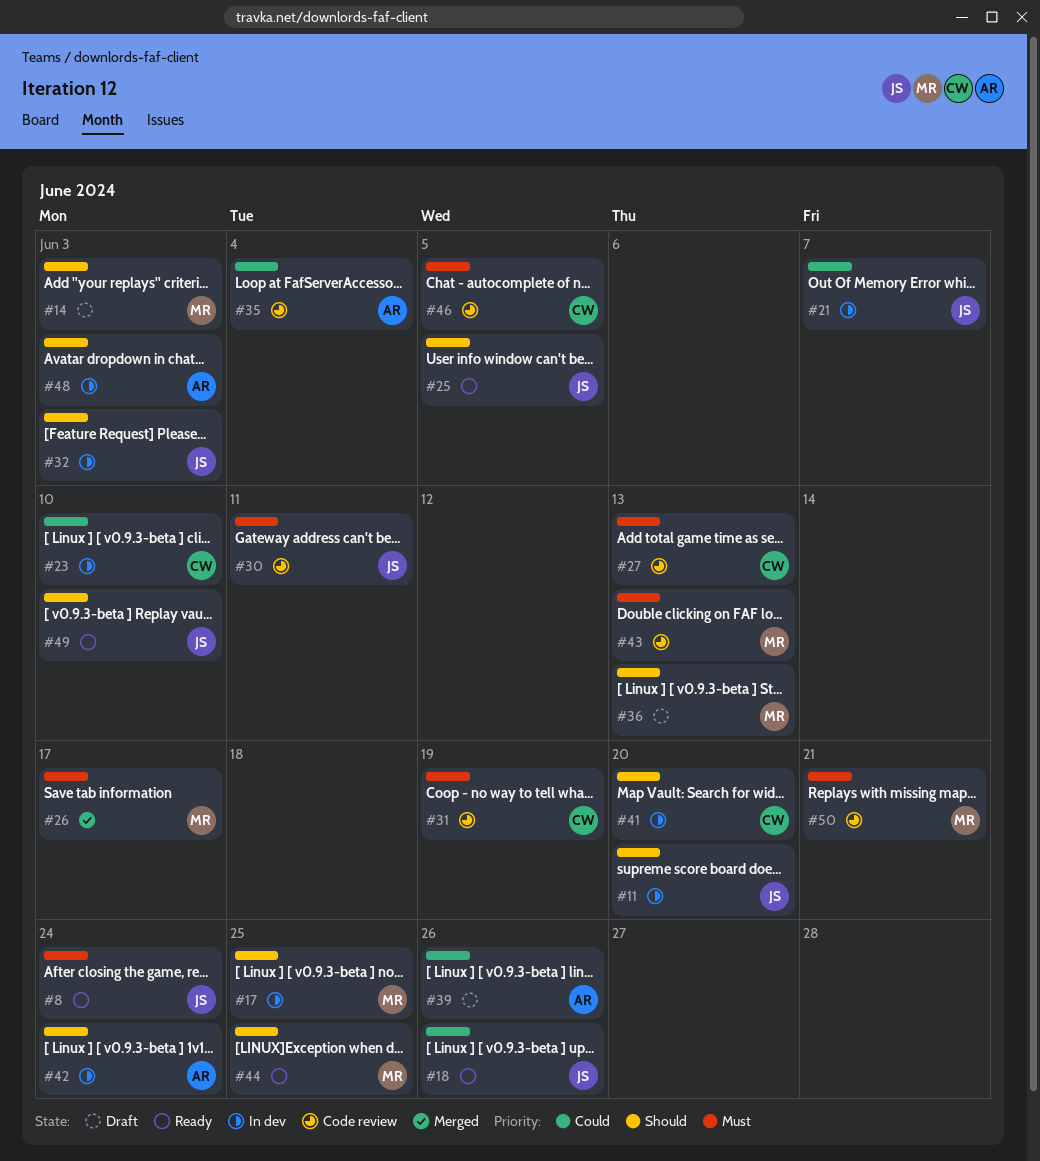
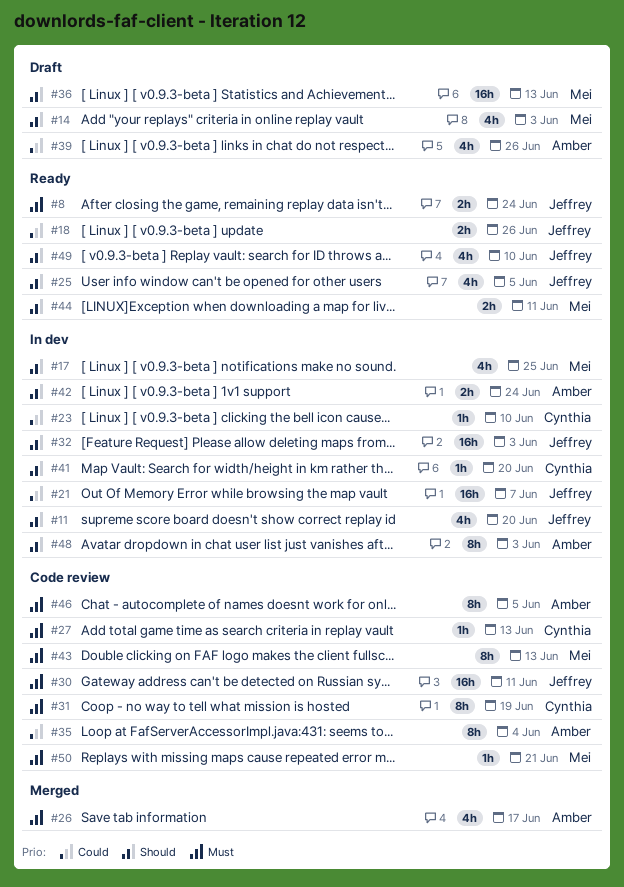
#26, owner: Mei -> Amber
#44, due: Jun 25 -> Jun 11
#46, owner: Cynthia -> Amber

